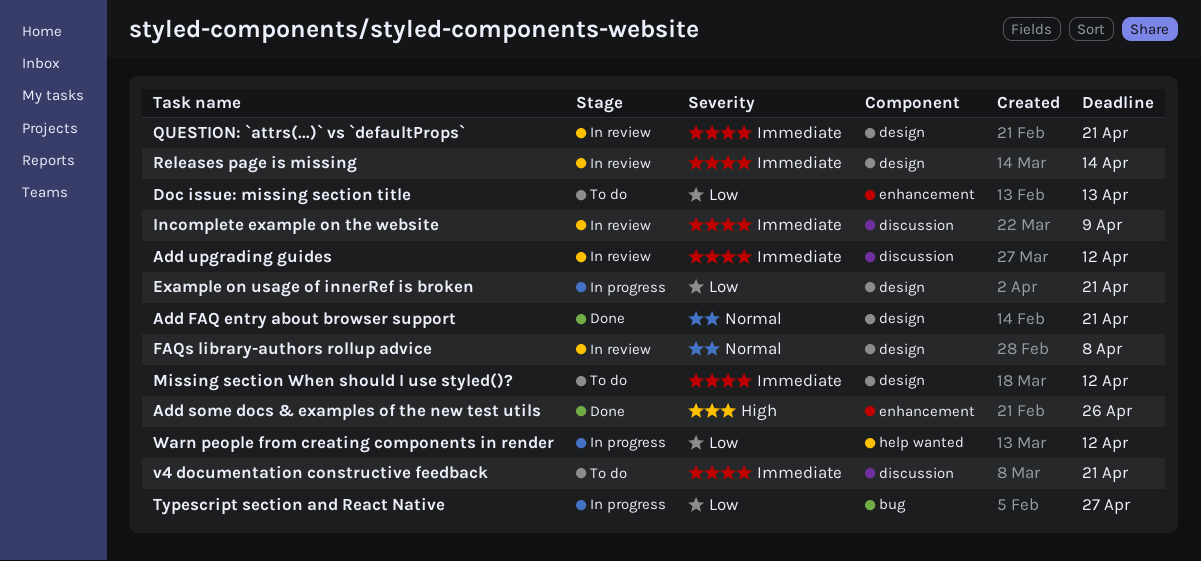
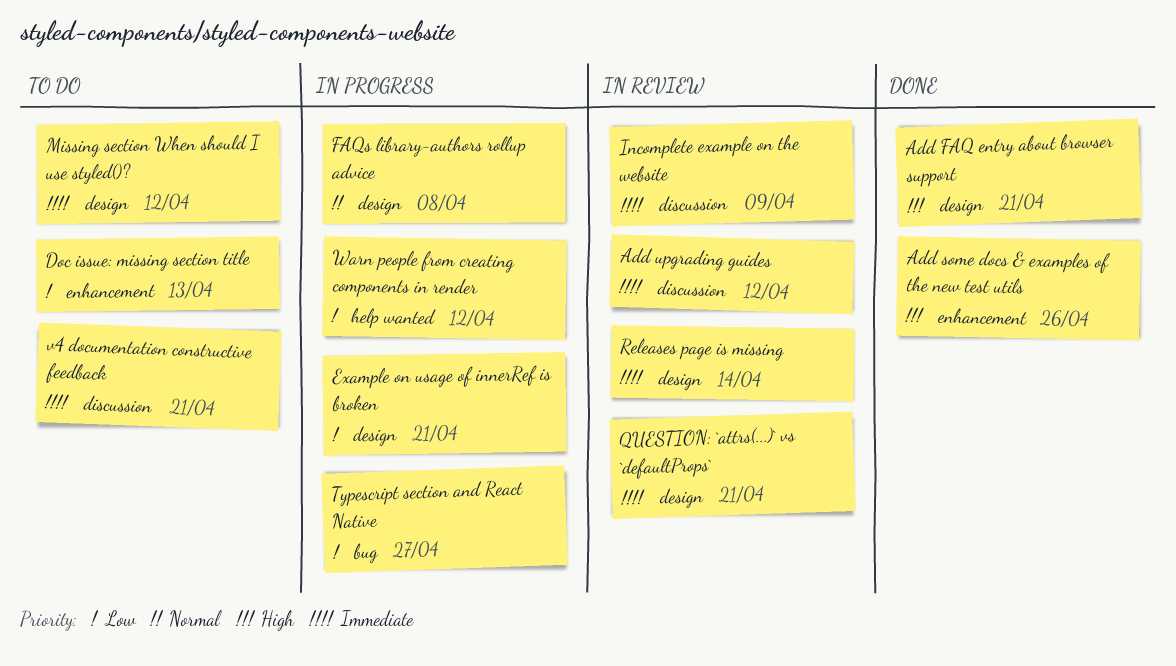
Add FAQ entry about browser support, priority: Normal -> High
FAQs library-authors rollup advice, status: In review -> In progress

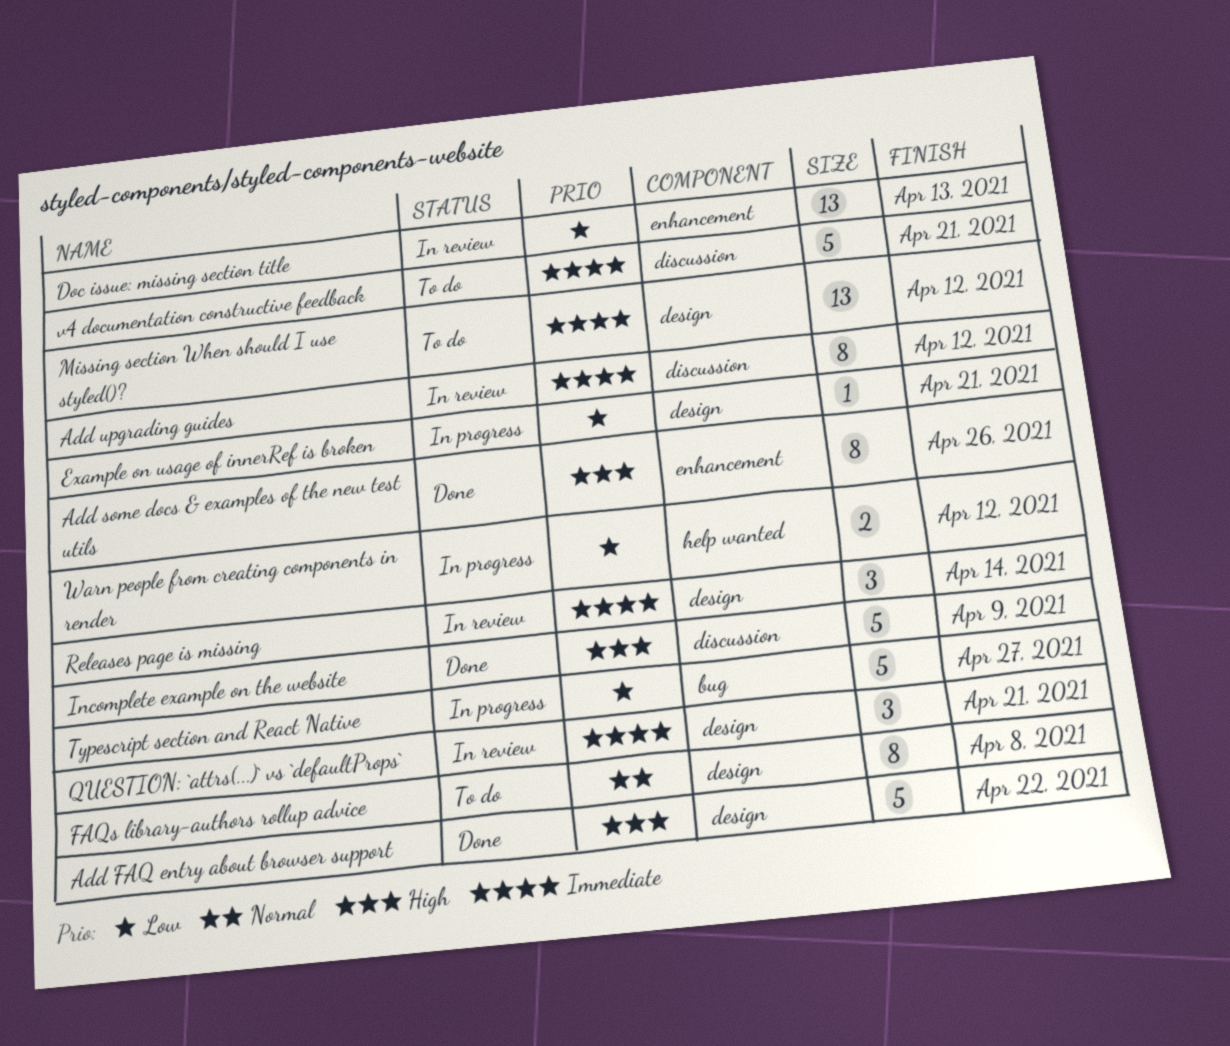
Add FAQ entry about browser support, due: Apr 21 -> Apr 22
Doc issue: missing section title, status: To do -> In review
FAQs library-authors rollup advice, status: In progress -> To do
Incomplete example on the website, status: In review -> Done
Incomplete example on the website, priority: Immediate -> High

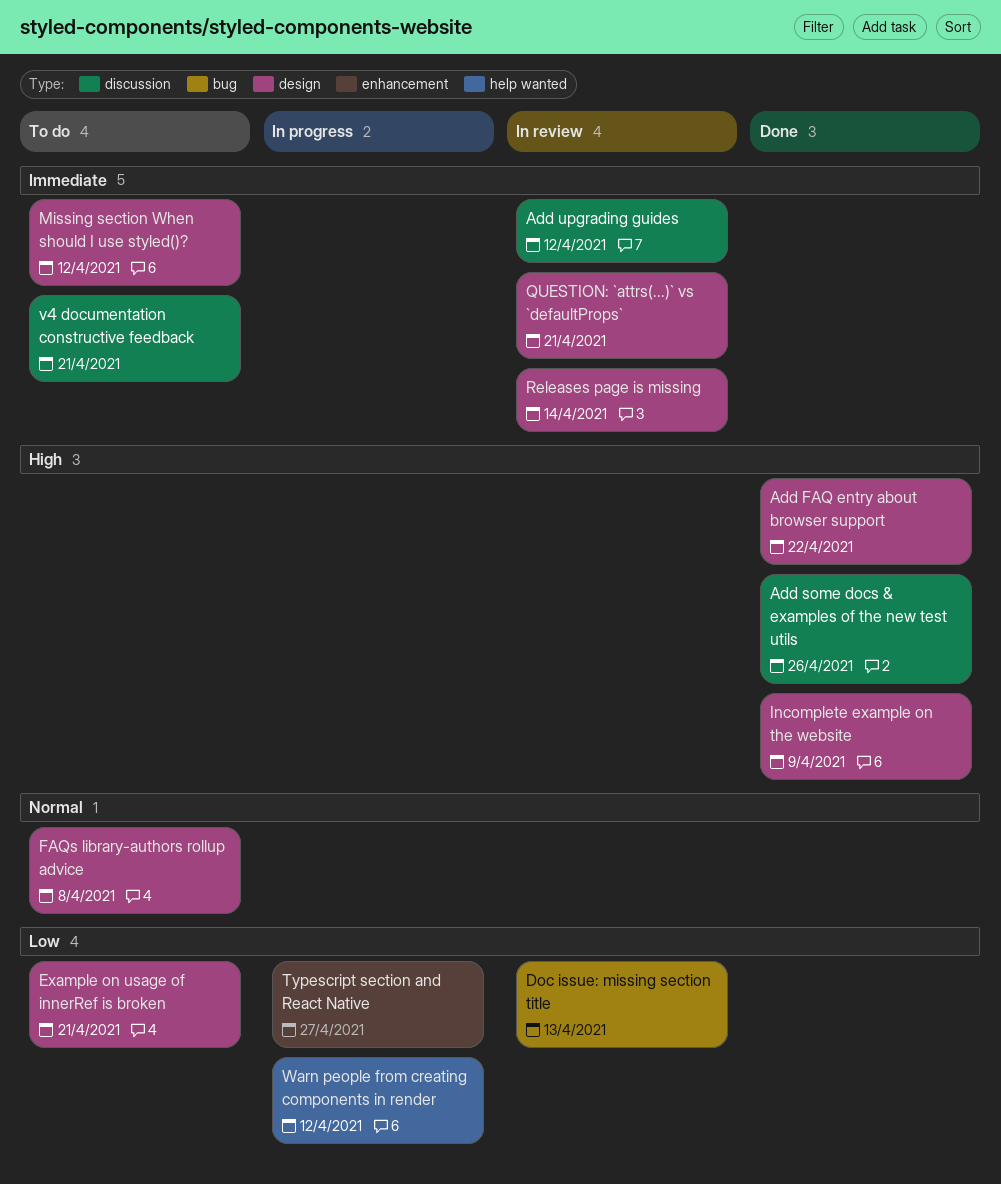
Add some docs & examples of the new test utils, label: enhancement -> discussion
Doc issue: missing section title, label: enhancement -> bug
Example on usage of innerRef is broken, status: In progress -> To do
Incomplete example on the website, label: discussion -> design
Typescript section and React Native, label: bug -> enhancement

